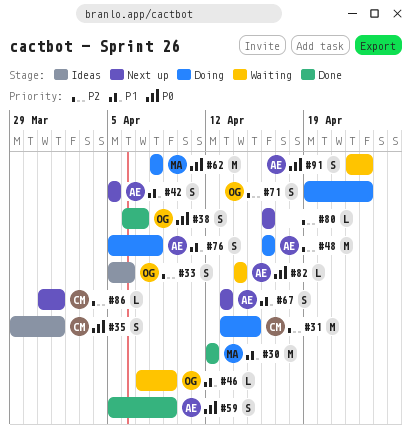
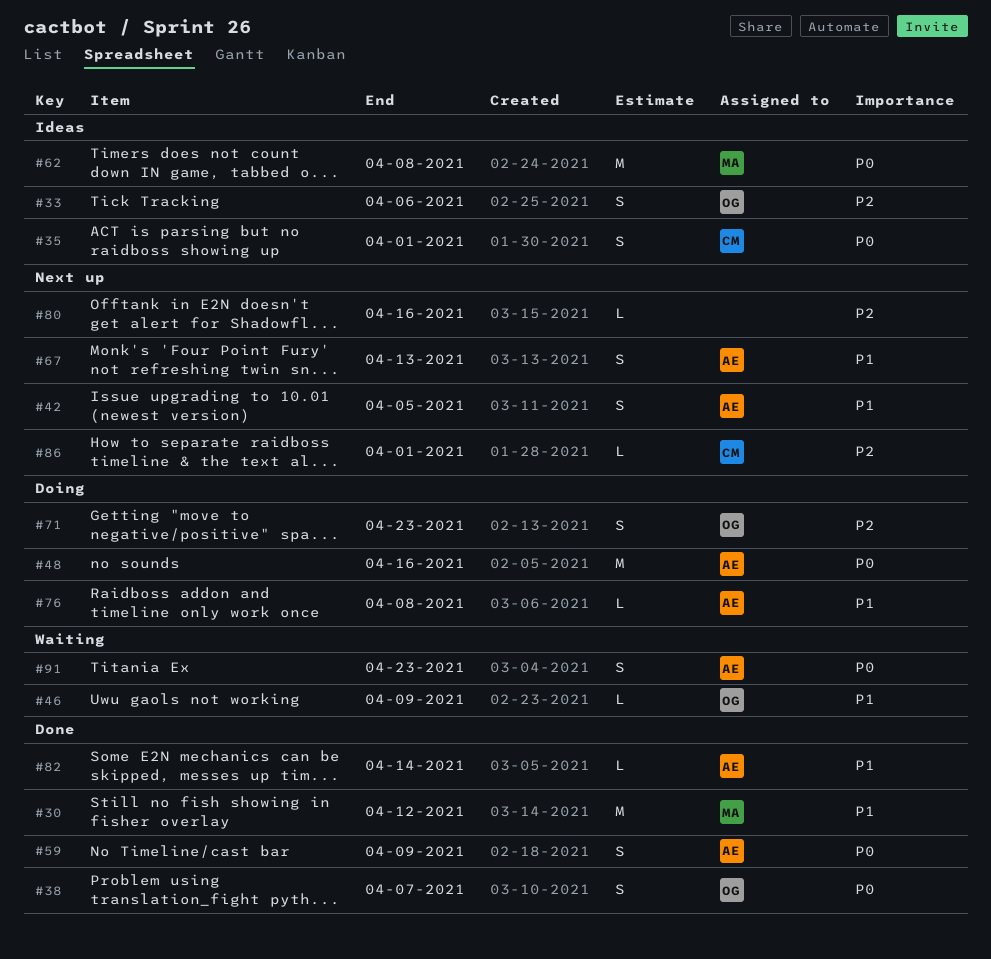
#31: present -> none
#48, priority: P2 -> P0
#62, status: Doing -> Ideas
#76, estimate: S -> L
#82, status: Waiting -> Done
#82, priority: P0 -> P1

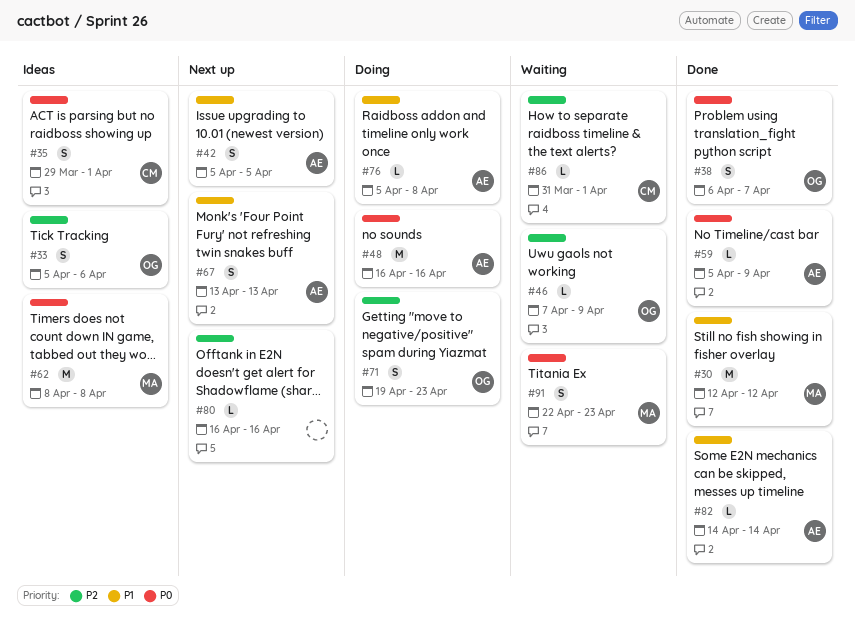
#46, priority: P1 -> P2
#59, estimate: S -> L
#86, status: Next up -> Waiting
#91, owner: AE -> MA

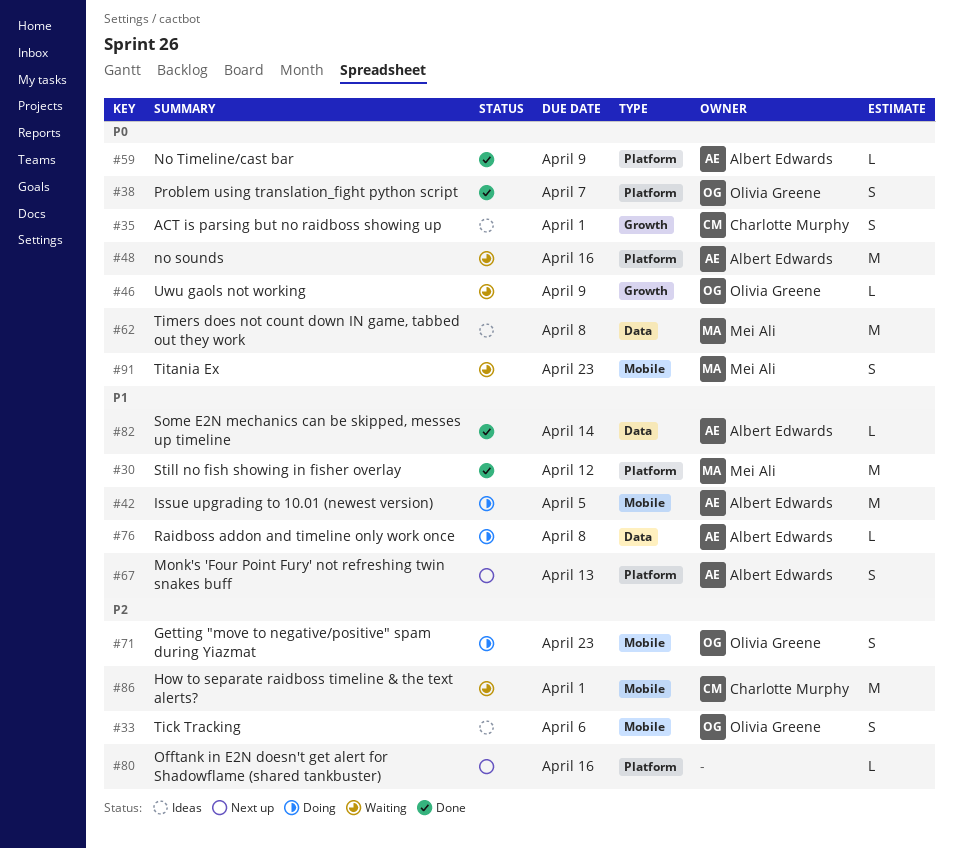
#42, status: Next up -> Doing
#42, estimate: S -> M
#46, priority: P2 -> P0
#48, status: Doing -> Waiting
#86, estimate: L -> M

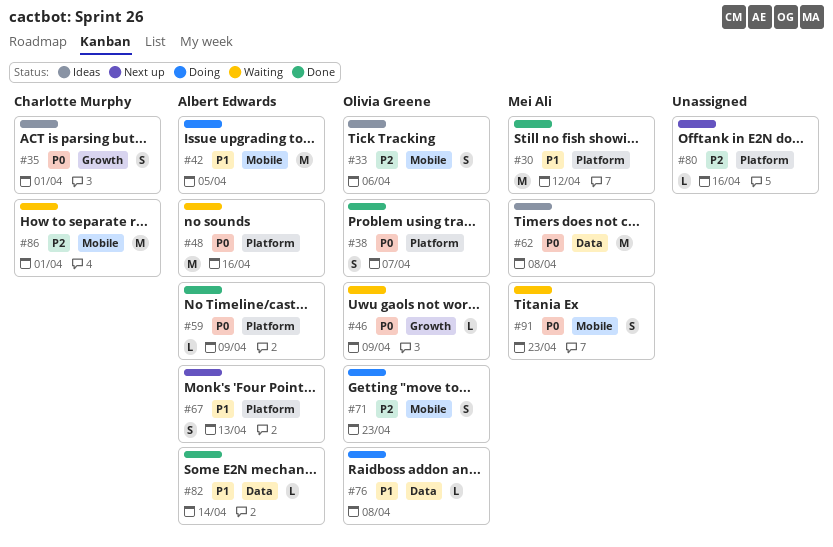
#76, owner: Albert Edwards -> Olivia Greene

